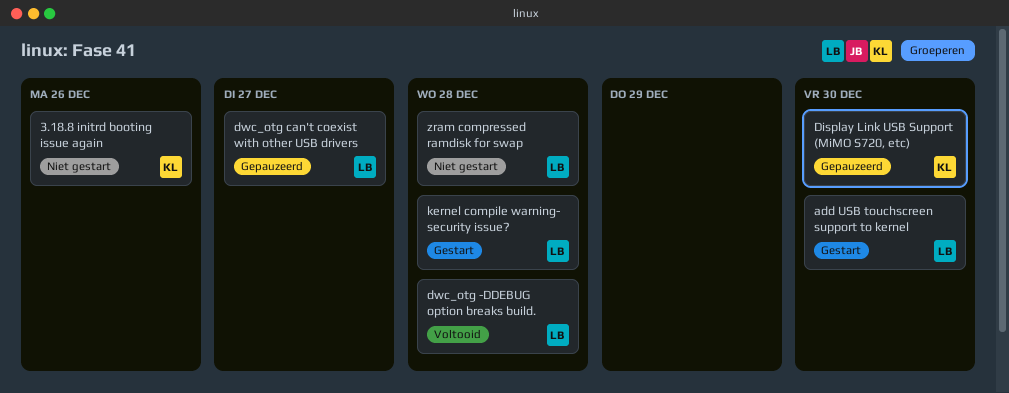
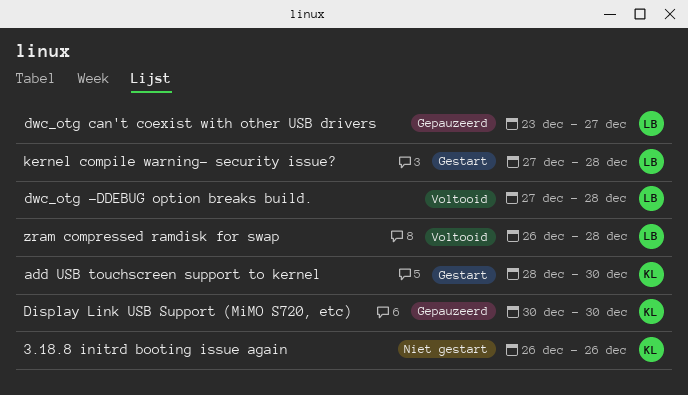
add USB touchscreen support to kernel, owner: LB -> KL
zram compressed ramdisk for swap, status: Niet gestart -> Voltooid

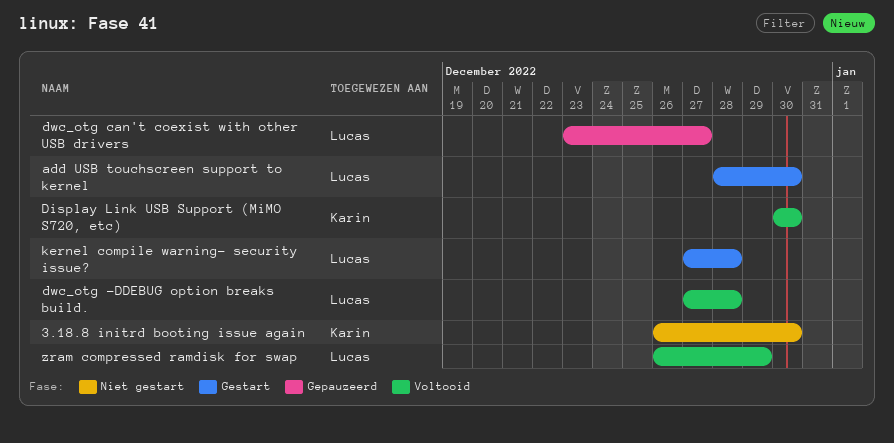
3.18.8 initrd booting issue again, due: Dec 26 -> Dec 30
add USB touchscreen support to kernel, owner: Karin -> Lucas
Display Link USB Support (MiMO S720, etc), status: Gepauzeerd -> Voltooid
zram compressed ramdisk for swap, due: Dec 28 -> Dec 29

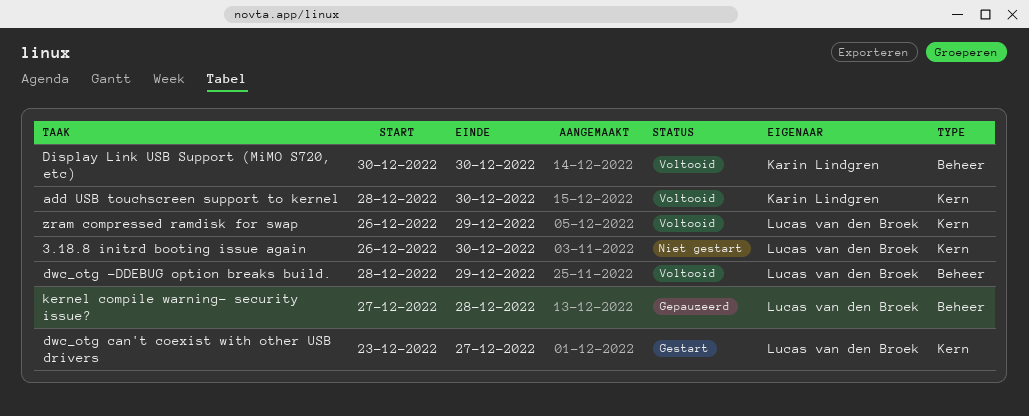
3.18.8 initrd booting issue again, owner: Karin Lindgren -> Lucas van den Broek
add USB touchscreen support to kernel, status: Gestart -> Voltooid
add USB touchscreen support to kernel, owner: Lucas van den Broek -> Karin Lindgren
dwc_otg -DDEBUG option breaks build., start: Dec 27 -> Dec 28
dwc_otg -DDEBUG option breaks build., due: Dec 28 -> Dec 29
dwc_otg can't coexist with other USB drivers, status: Gepauzeerd -> Gestart
kernel compile warning- security issue?, status: Gestart -> Gepauzeerd

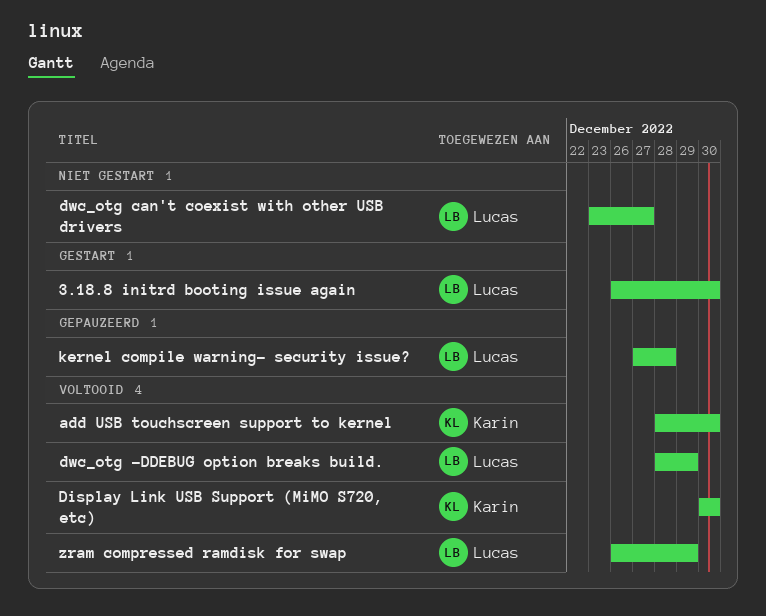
3.18.8 initrd booting issue again, status: Niet gestart -> Gestart
dwc_otg can't coexist with other USB drivers, status: Gestart -> Niet gestart

